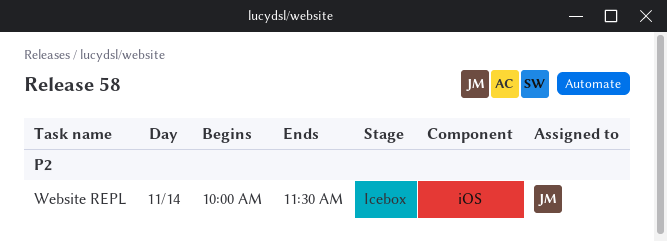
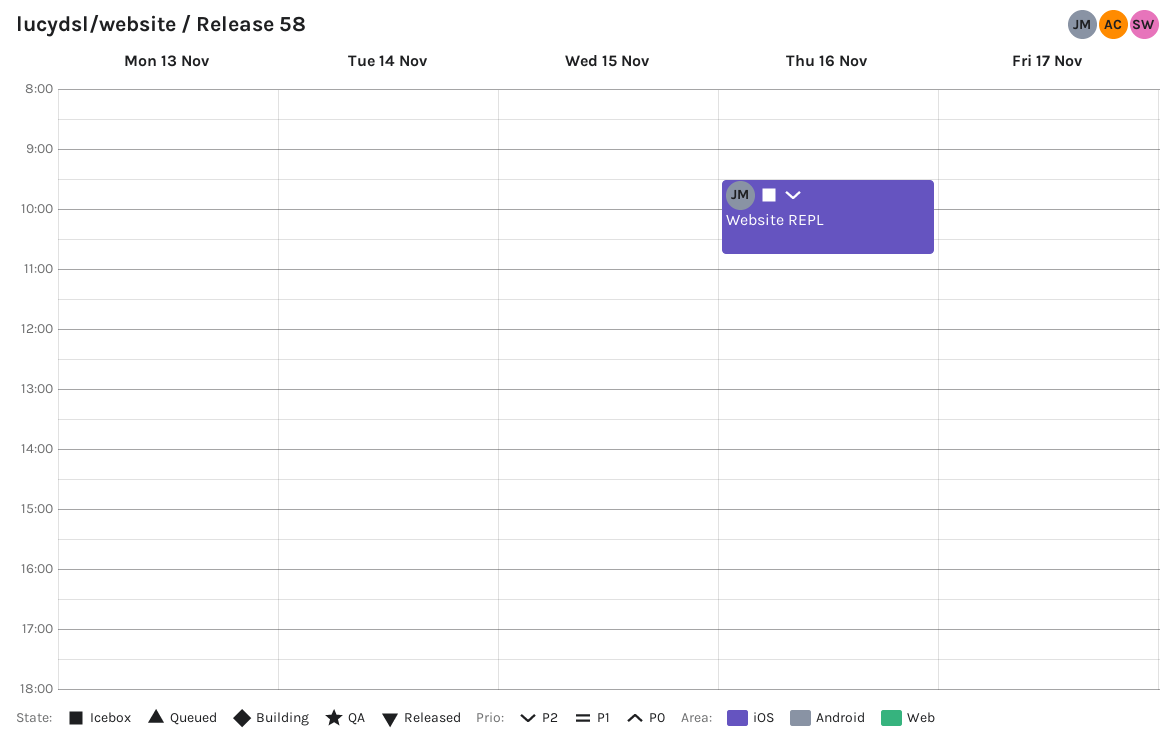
Website REPL, day: Nov 14 -> Nov 16
Website REPL, begins: 10:00 -> 09:30
Website REPL, ends: 11:30 -> 10:45

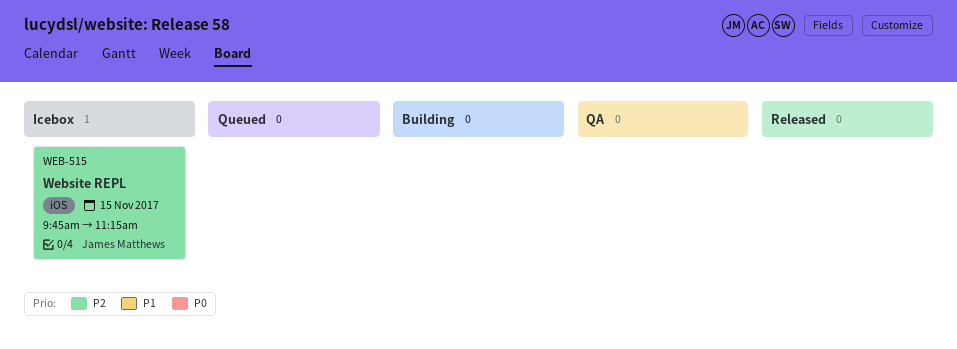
Website REPL, day: Nov 16 -> Nov 15
Website REPL, begins: 09:30 -> 09:45
Website REPL, ends: 10:45 -> 11:15

